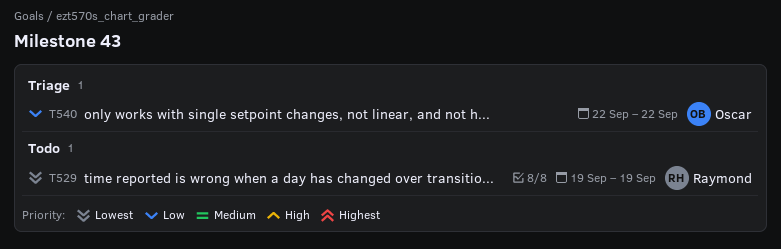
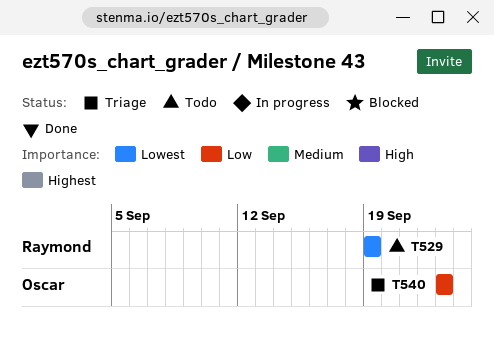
T540, start: Sep 22 -> Sep 23
T540, due: Sep 22 -> Sep 23

